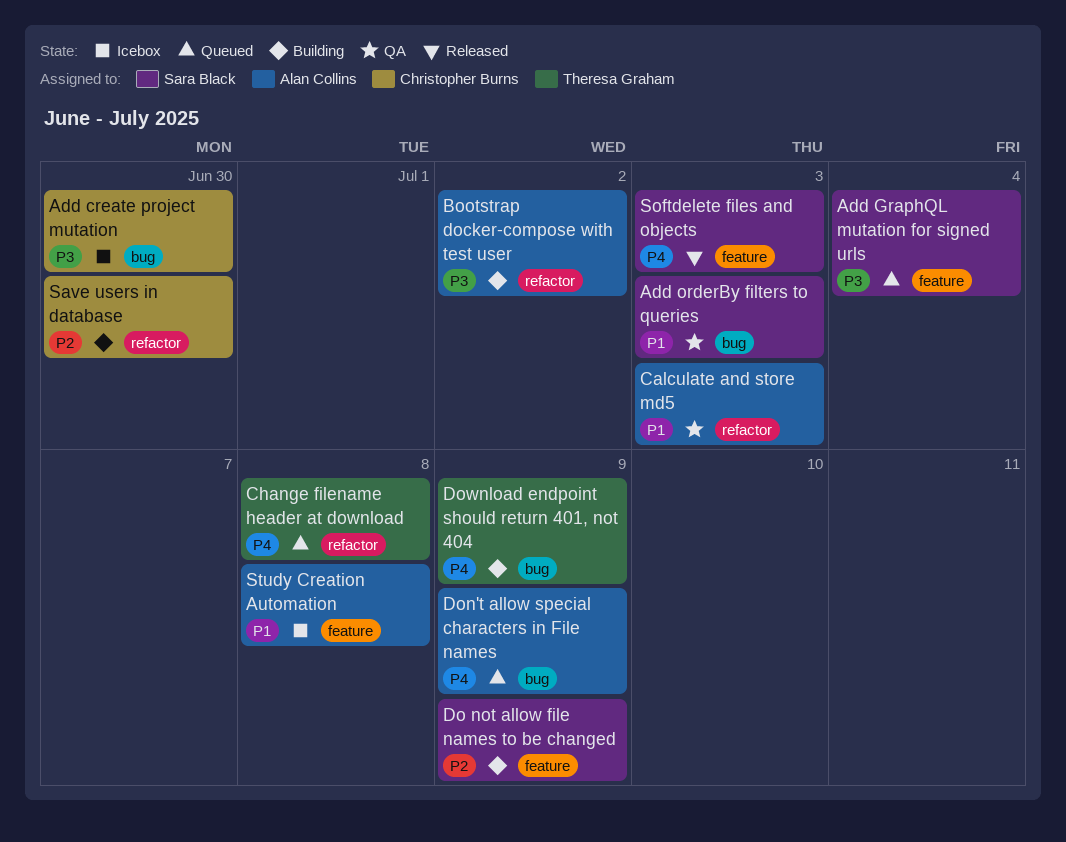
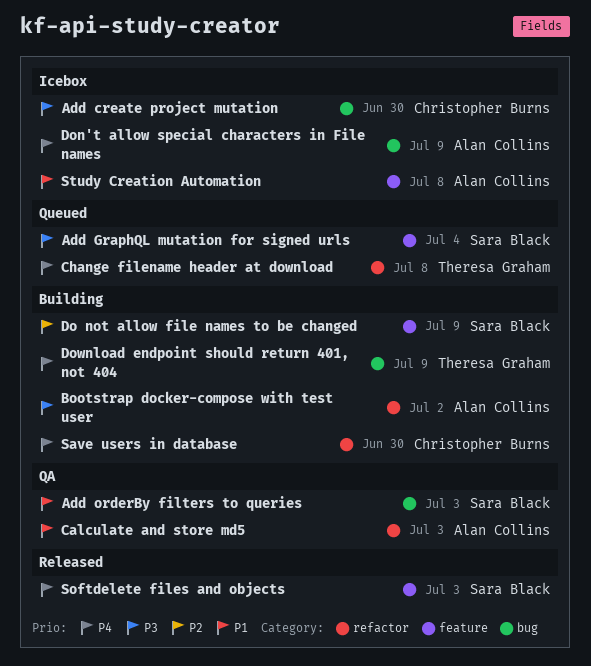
Don't allow special characters in File names, status: Queued -> Icebox
Save users in database, priority: P2 -> P4

